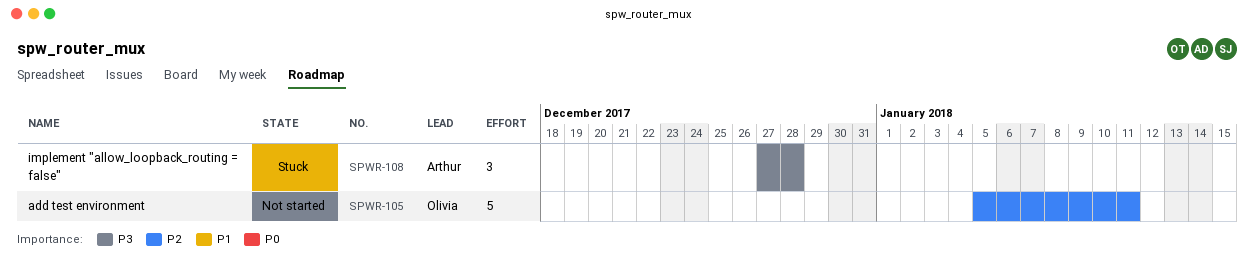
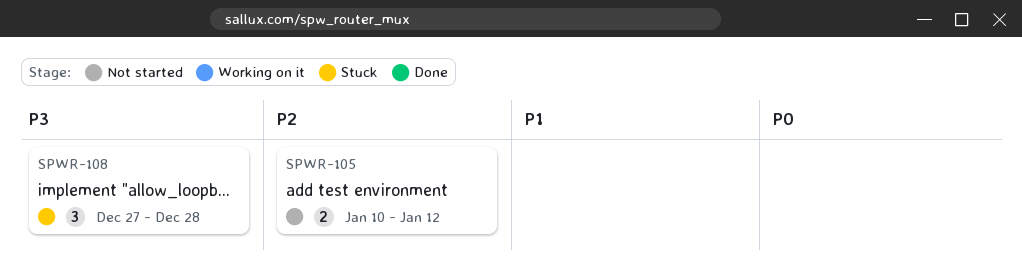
SPWR-105, estimate: 5 -> 2
SPWR-105, start: Jan 5 -> Jan 10
SPWR-105, due: Jan 11 -> Jan 12

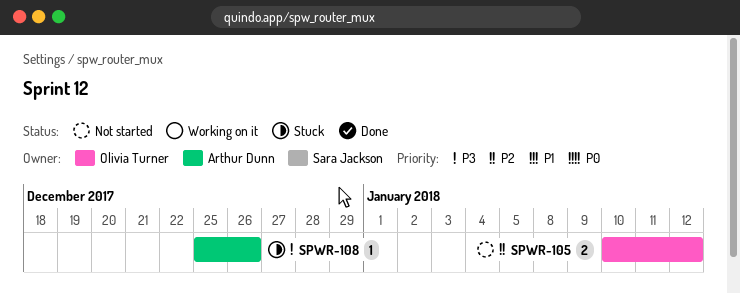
SPWR-108, estimate: 3 -> 1
SPWR-108, start: Dec 27 -> Dec 25
SPWR-108, due: Dec 28 -> Dec 26

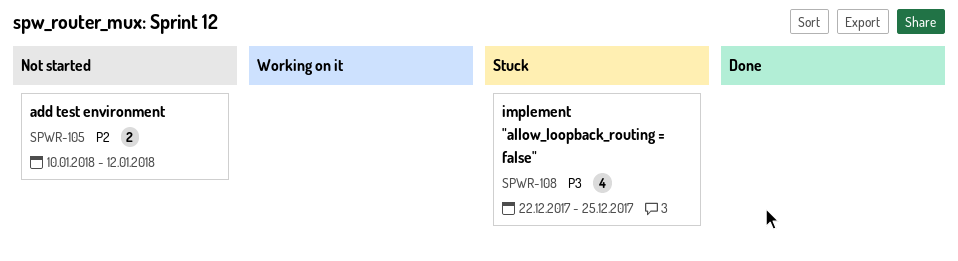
SPWR-108, estimate: 1 -> 4
SPWR-108, start: Dec 25 -> Dec 22
SPWR-108, due: Dec 26 -> Dec 25

